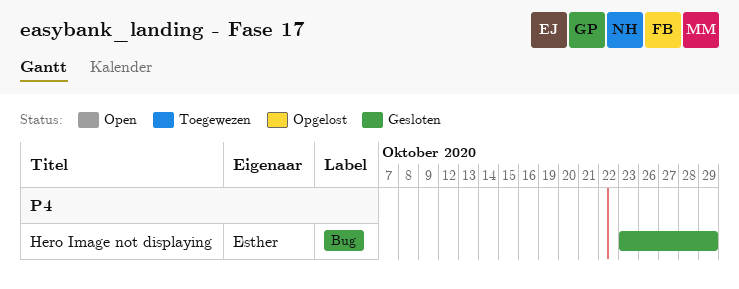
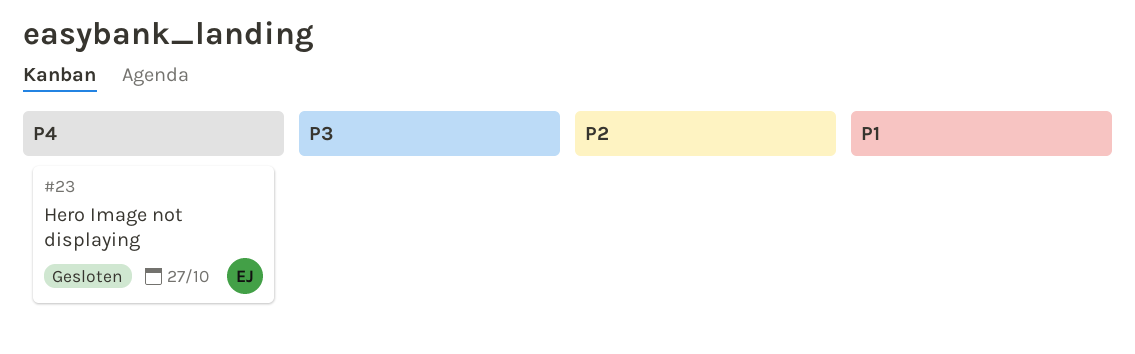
Hero Image not displaying, due: Oct 29 -> Oct 27

